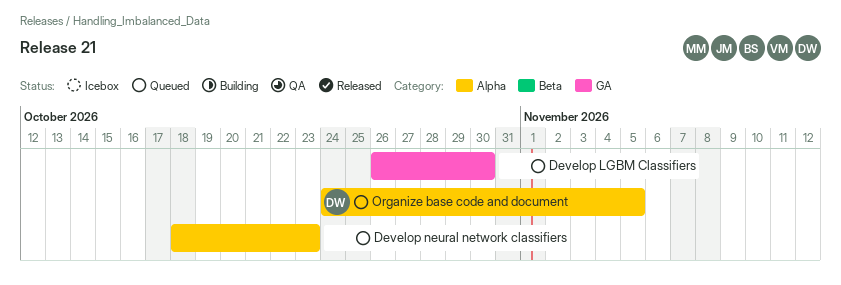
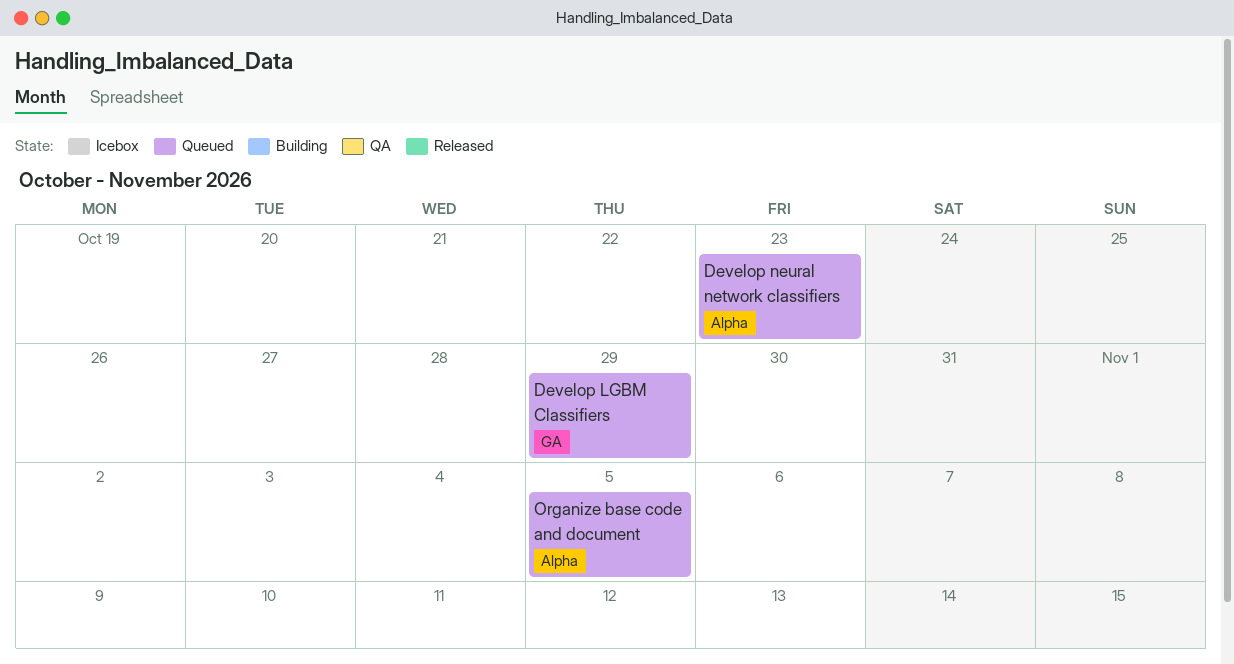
Develop LGBM Classifiers, due: Oct 30 -> Oct 29

